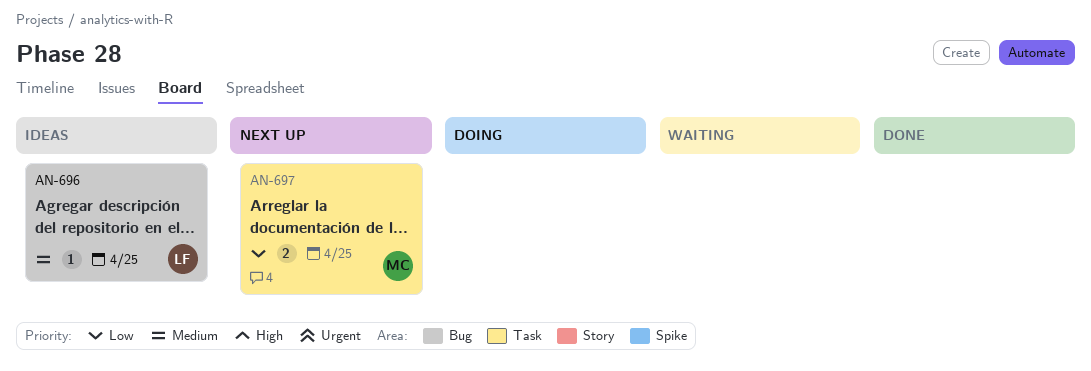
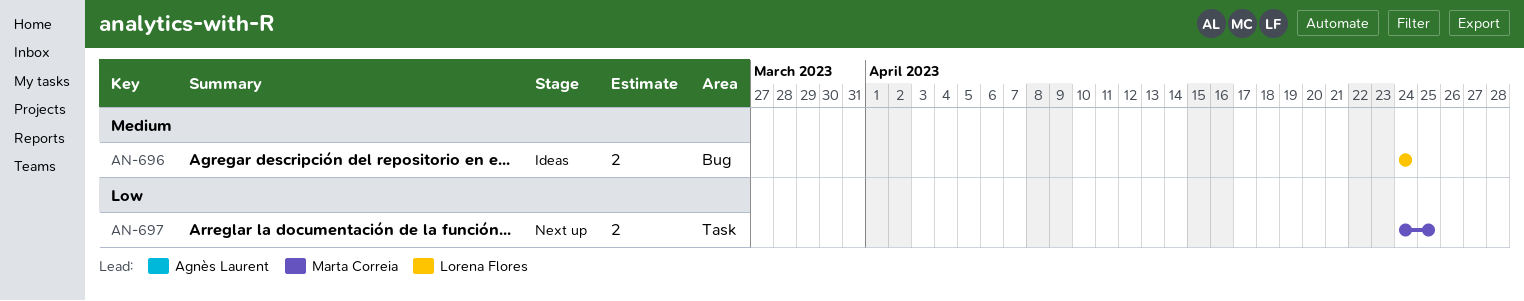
AN-696, estimate: 1 -> 2
AN-696, due: Apr 25 -> Apr 24

